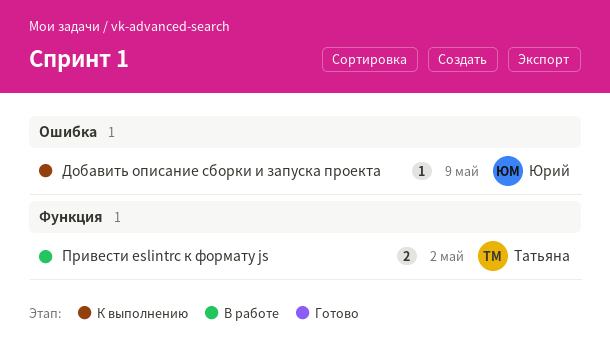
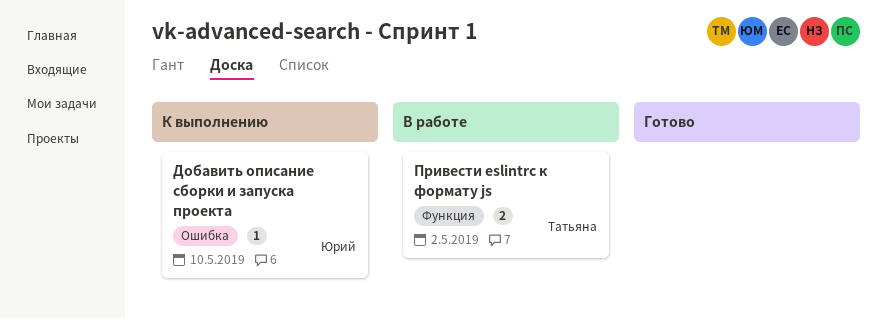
Добавить описание сборки и запуска проекта, due: May 9 -> May 10

